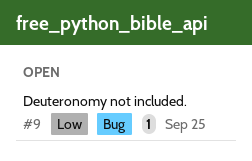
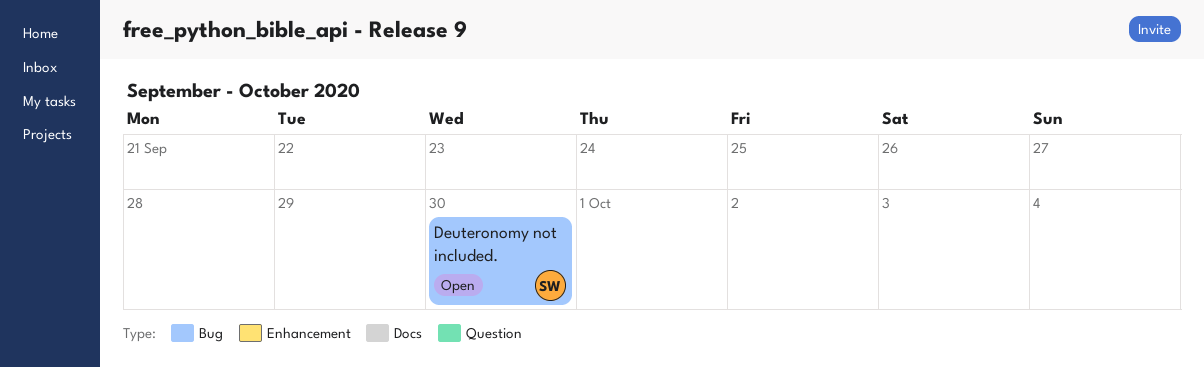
Deuteronomy not included., due: Sep 25 -> Sep 30

